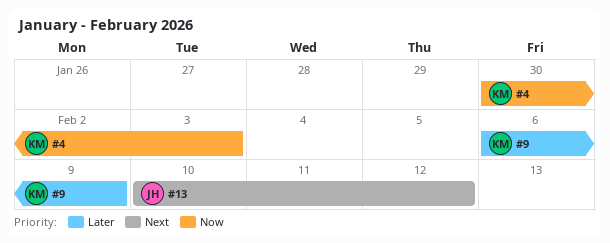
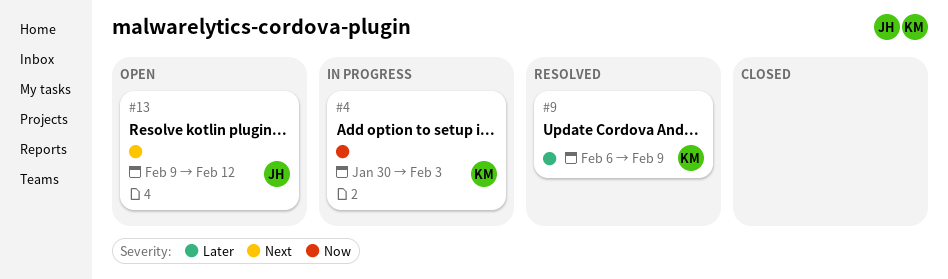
#13, start: Feb 10 -> Feb 9

